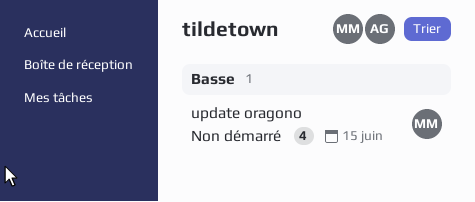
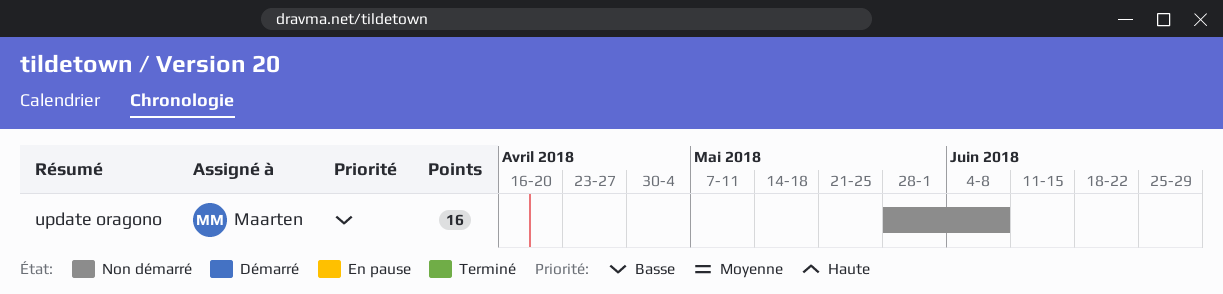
update oragono, estimate: 4 -> 16
update oragono, due: Jun 15 -> Jun 8

